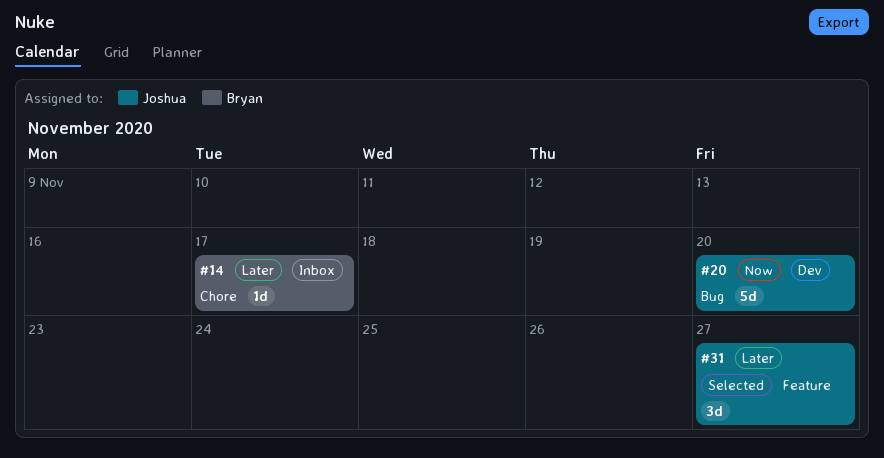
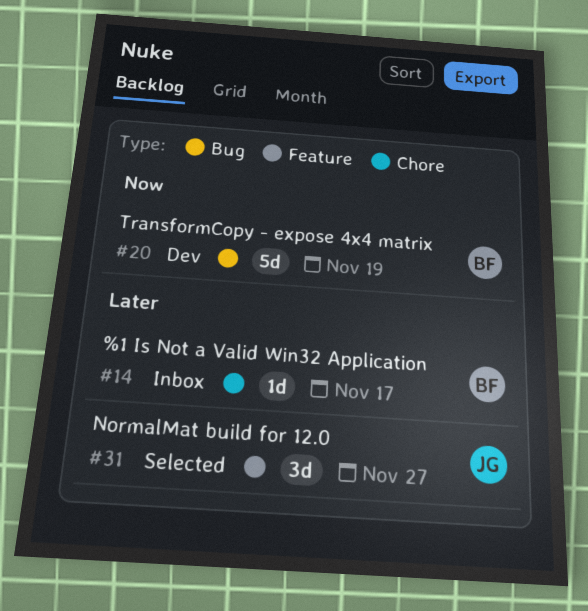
#20, owner: Joshua -> Bryan
#20, due: Nov 20 -> Nov 19

